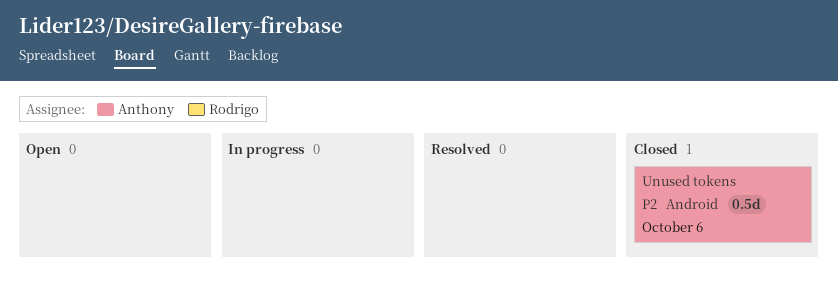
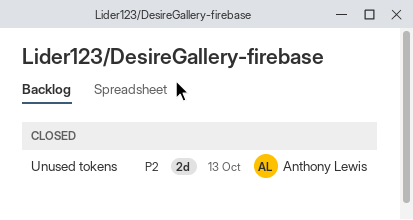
Unused tokens, estimate: 0.5d -> 2d
Unused tokens, due: Oct 6 -> Oct 13

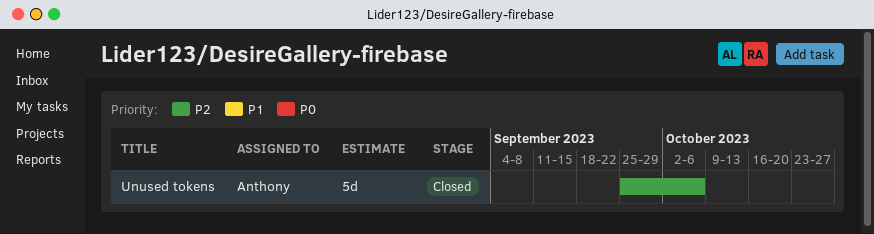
Unused tokens, estimate: 2d -> 5d
Unused tokens, due: Oct 13 -> Oct 6

